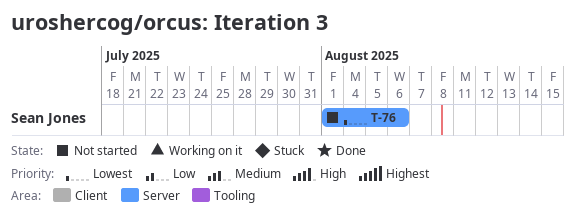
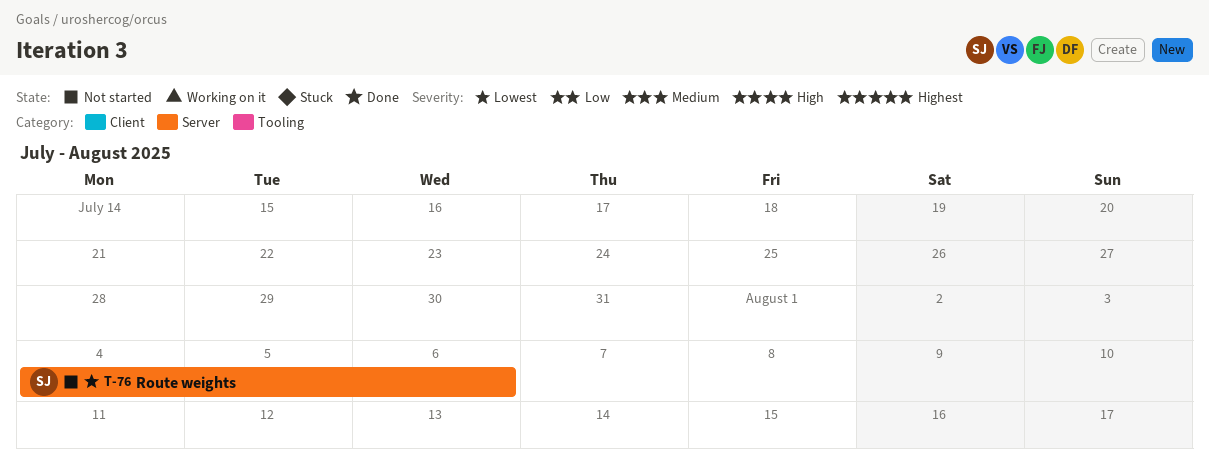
T-76, start: Aug 1 -> Aug 4

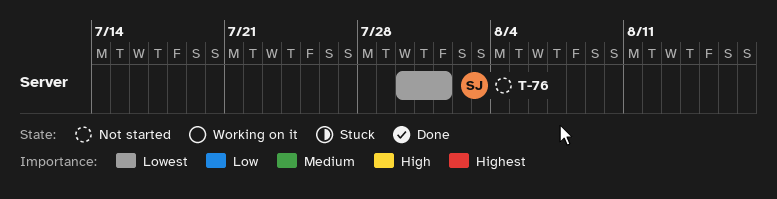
T-76, start: Aug 4 -> Jul 30
T-76, due: Aug 6 -> Aug 1

